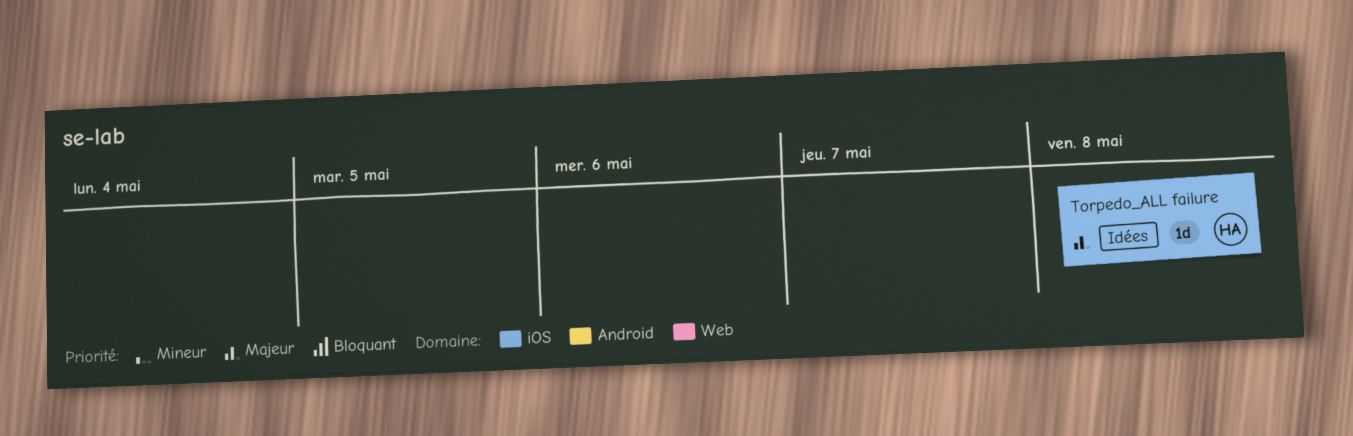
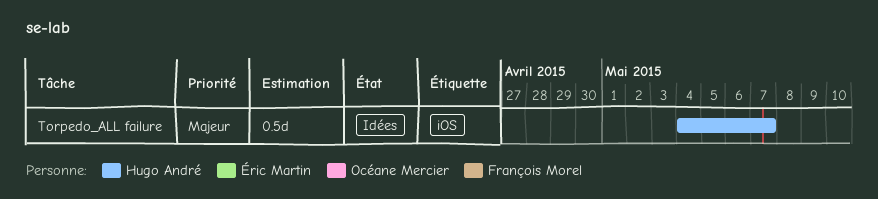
Torpedo_ALL failure, estimate: 1d -> 0.5d
Torpedo_ALL failure, due: May 8 -> May 7

